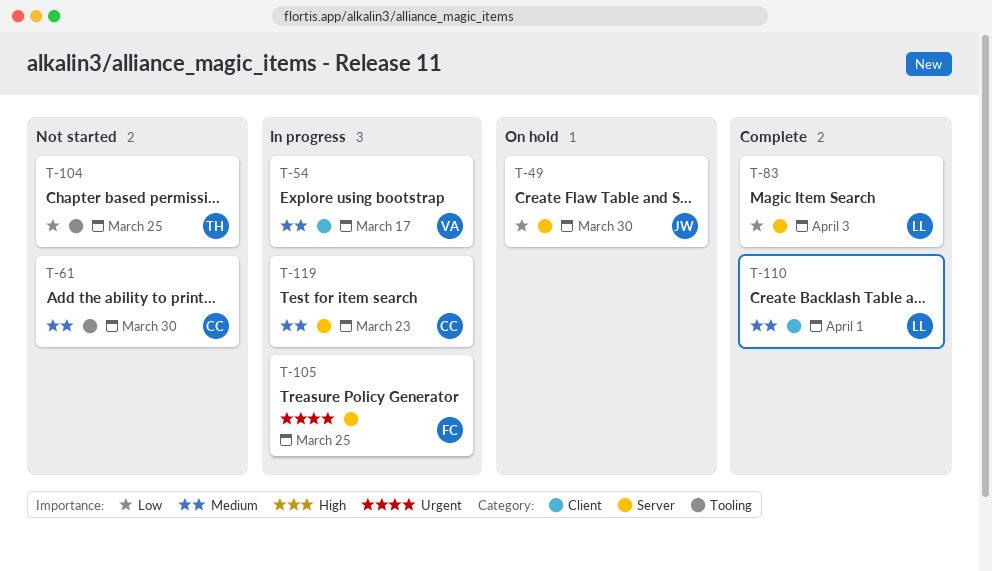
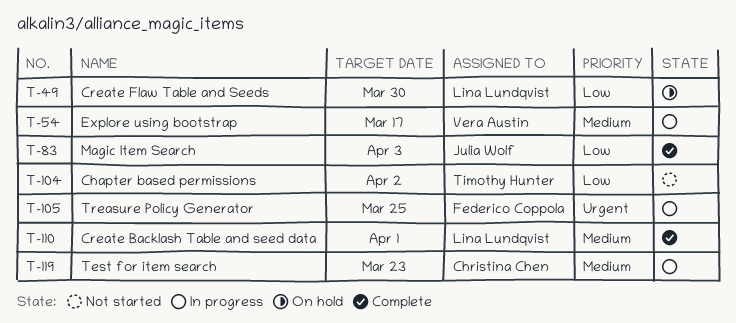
T-49, owner: Julia Wolf -> Lina Lundqvist
T-61: present -> none
T-83, owner: Lina Lundqvist -> Julia Wolf
T-104, due: Mar 25 -> Apr 2

